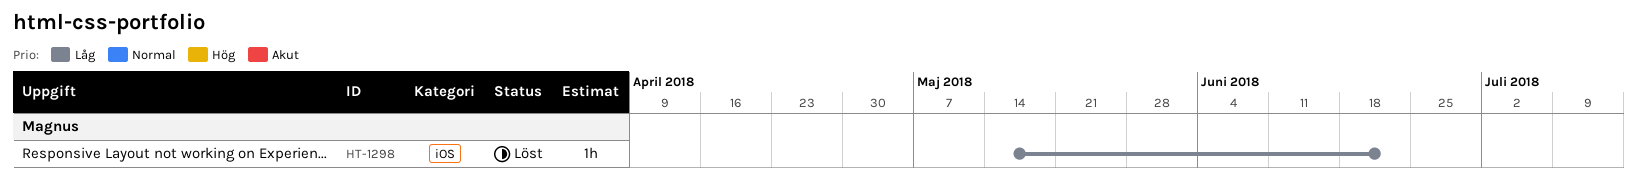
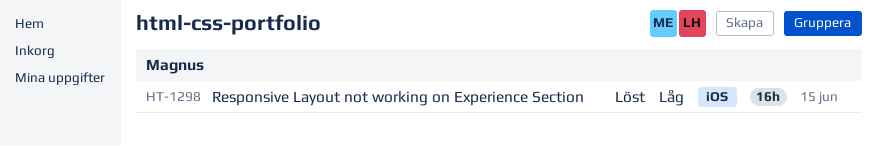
HT-1298, estimate: 1h -> 16h
HT-1298, due: Jun 22 -> Jun 15

